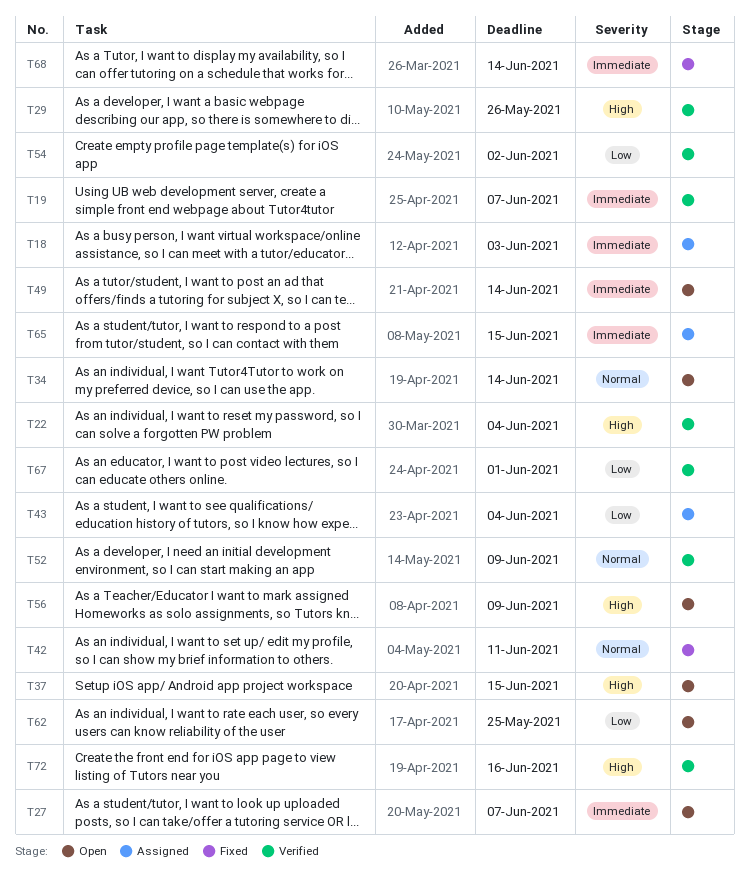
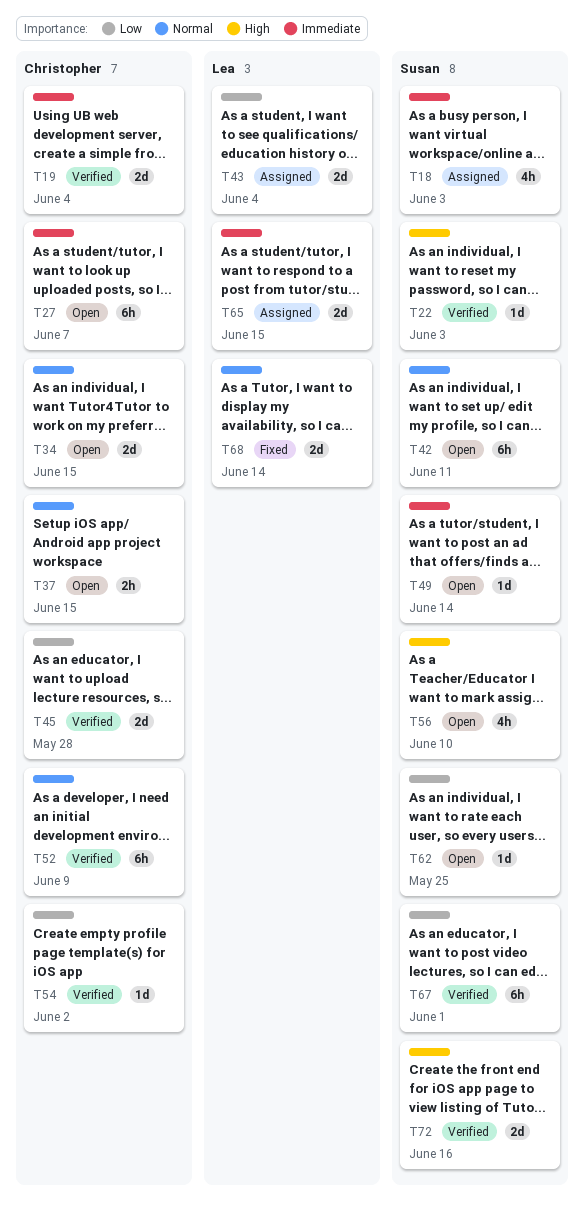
T19, due: Jun 7 -> Jun 4
T22, due: Jun 4 -> Jun 3
T29: present -> none
T34, due: Jun 14 -> Jun 15
T37, priority: High -> Normal
T42, status: Fixed -> Open
T45: none -> present
T56, due: Jun 9 -> Jun 10
T68, priority: Immediate -> Normal

